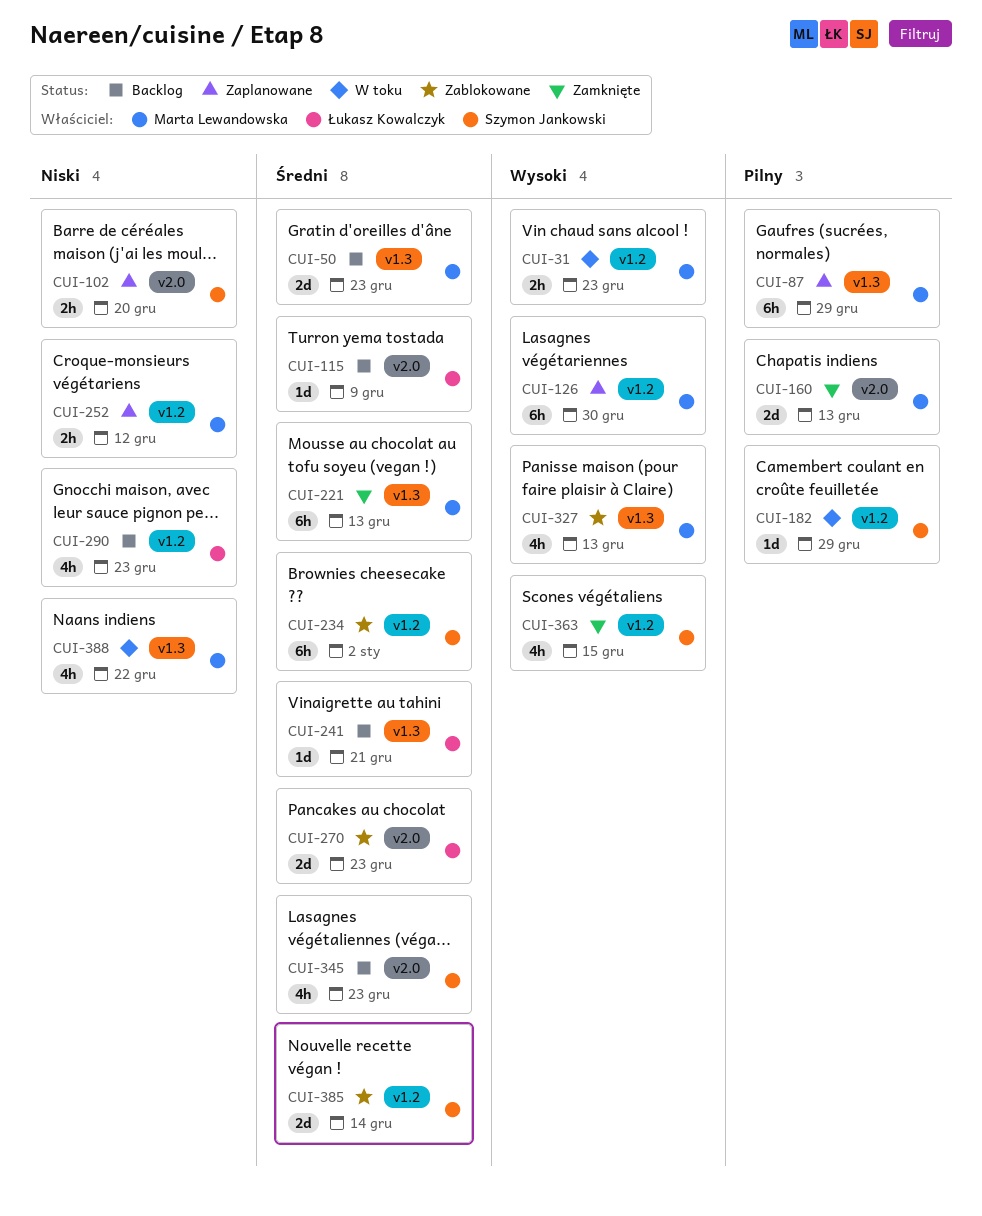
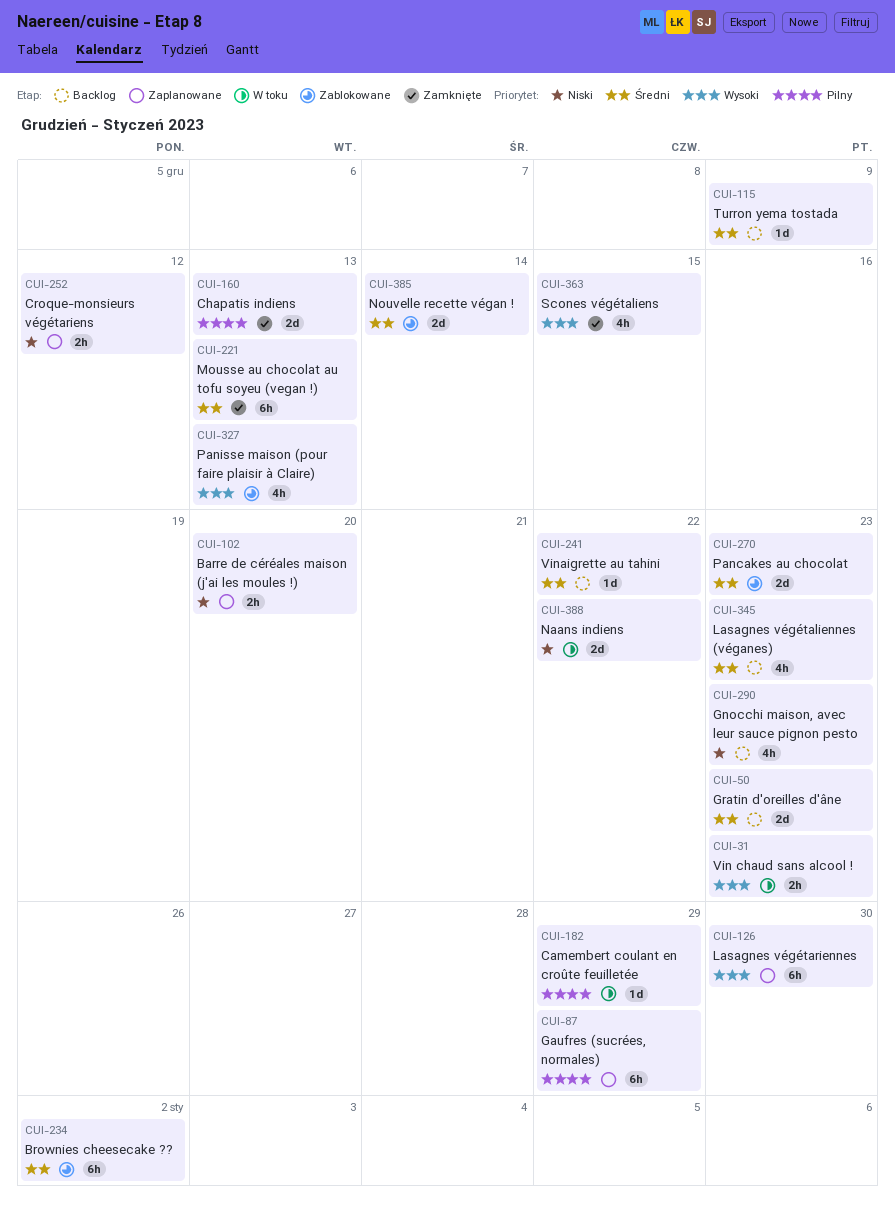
CUI-241, due: Dec 21 -> Dec 22
CUI-388, estimate: 4h -> 2d

